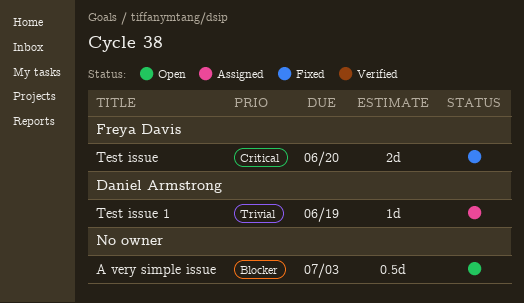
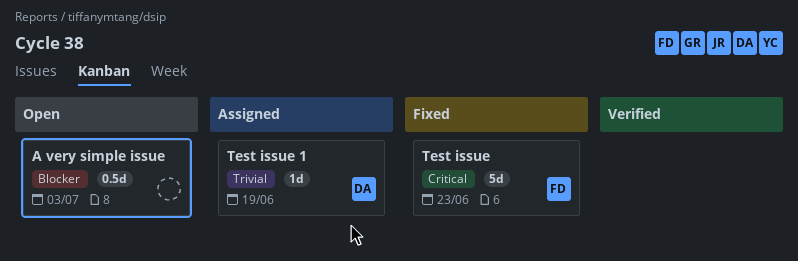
Test issue, estimate: 2d -> 5d
Test issue, due: Jun 20 -> Jun 23

